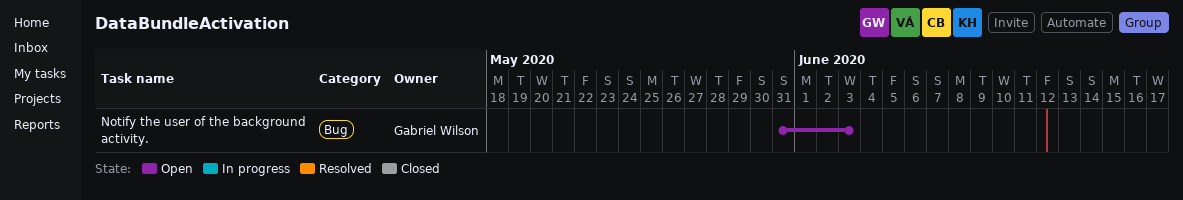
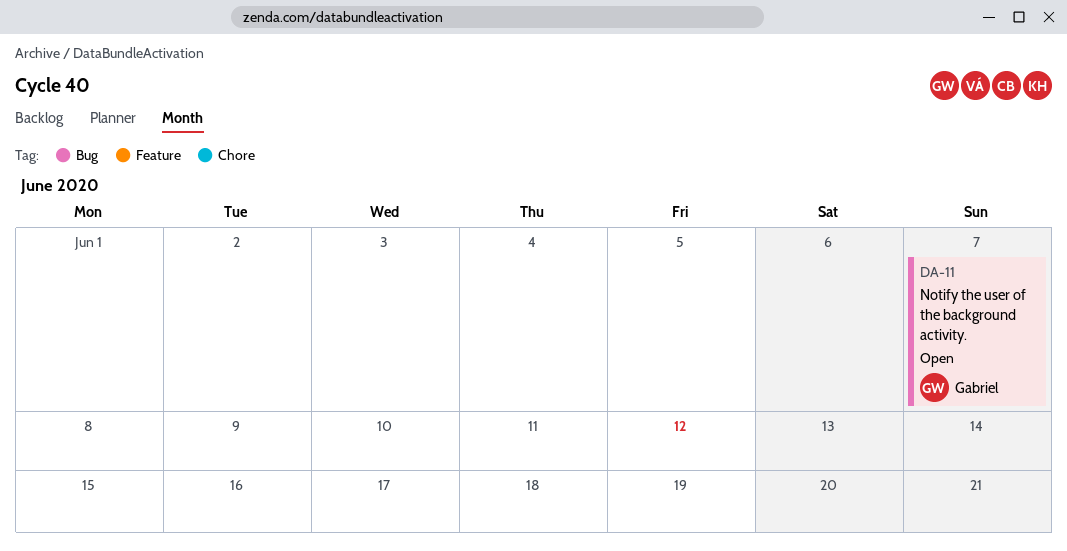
Notify the user of the background activity., due: Jun 3 -> Jun 7

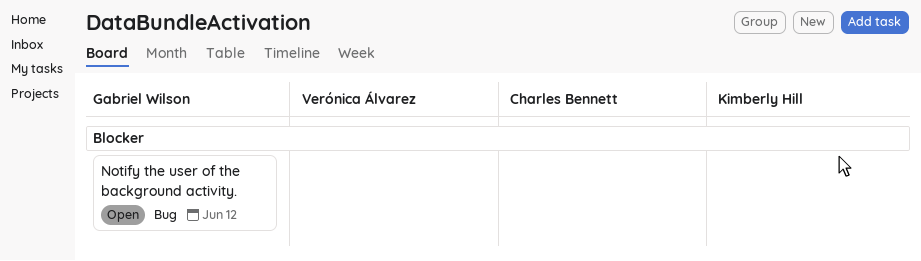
Notify the user of the background activity., due: Jun 7 -> Jun 12

